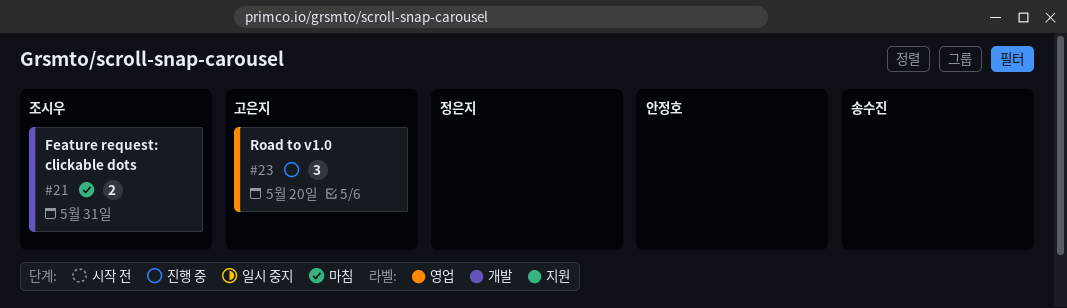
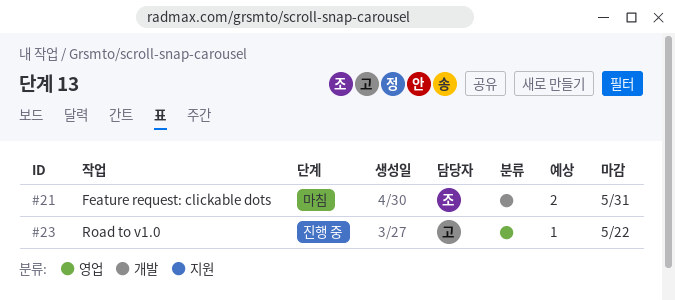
#23, estimate: 3 -> 1
#23, due: May 20 -> May 22

